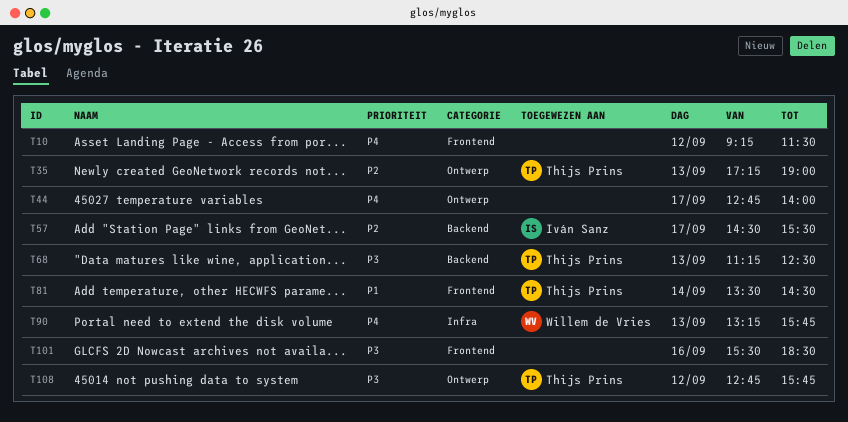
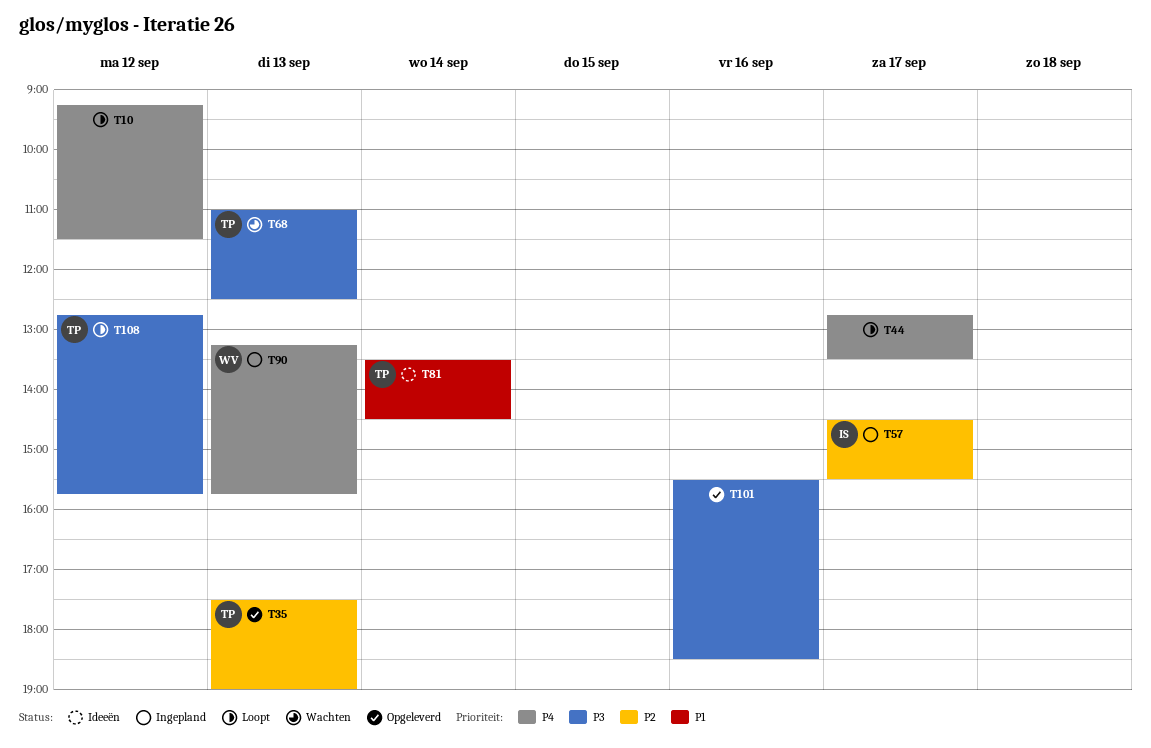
T35, begins: 17:15 -> 17:30
T44, ends: 14:00 -> 13:30
T68, begins: 11:15 -> 11:00

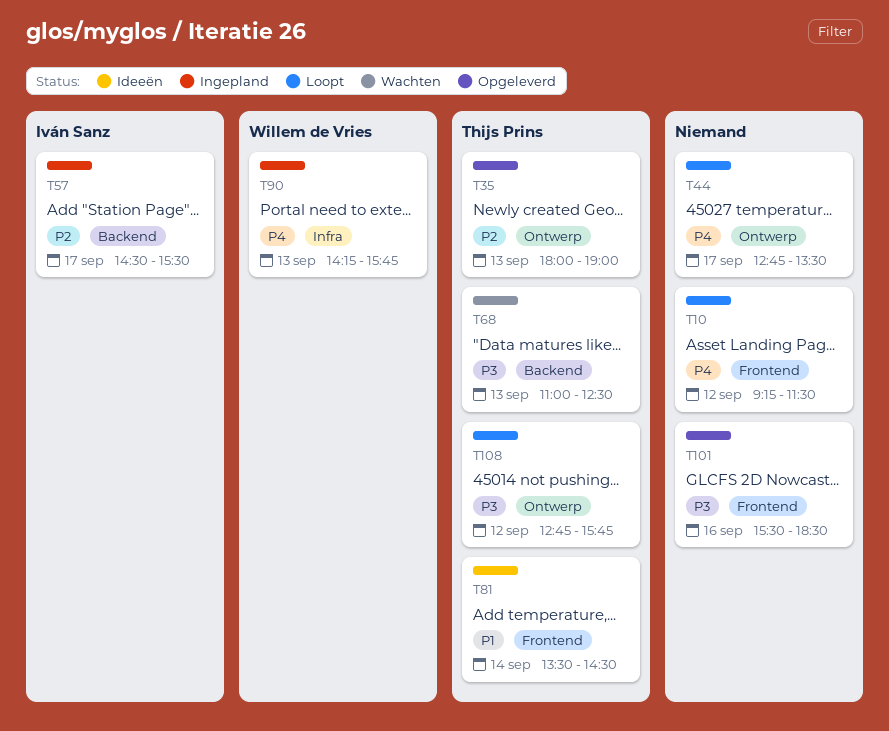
T35, begins: 17:30 -> 18:00
T90, begins: 13:15 -> 14:15

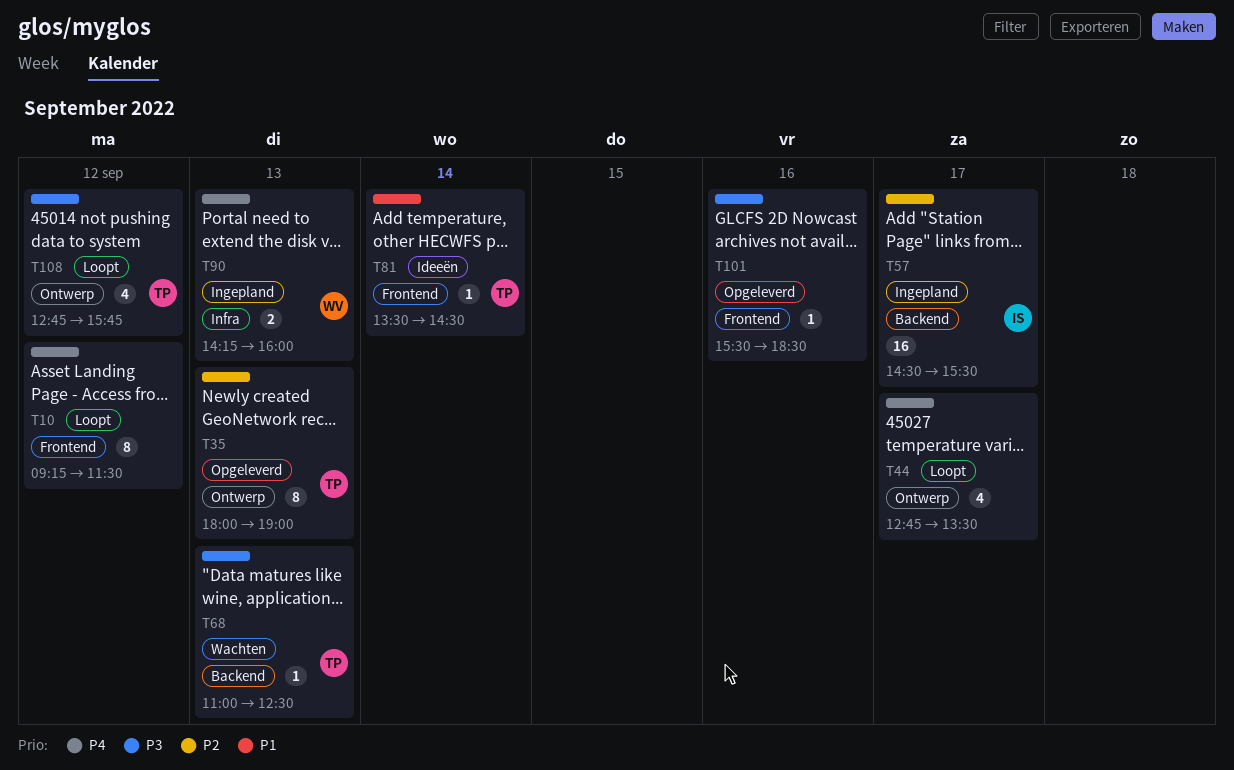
T90, ends: 15:45 -> 16:00

